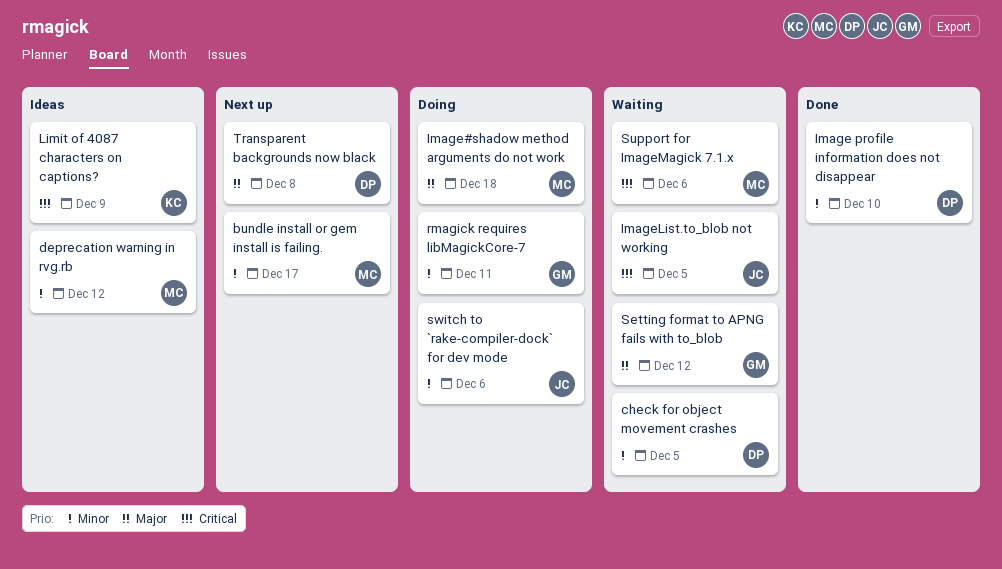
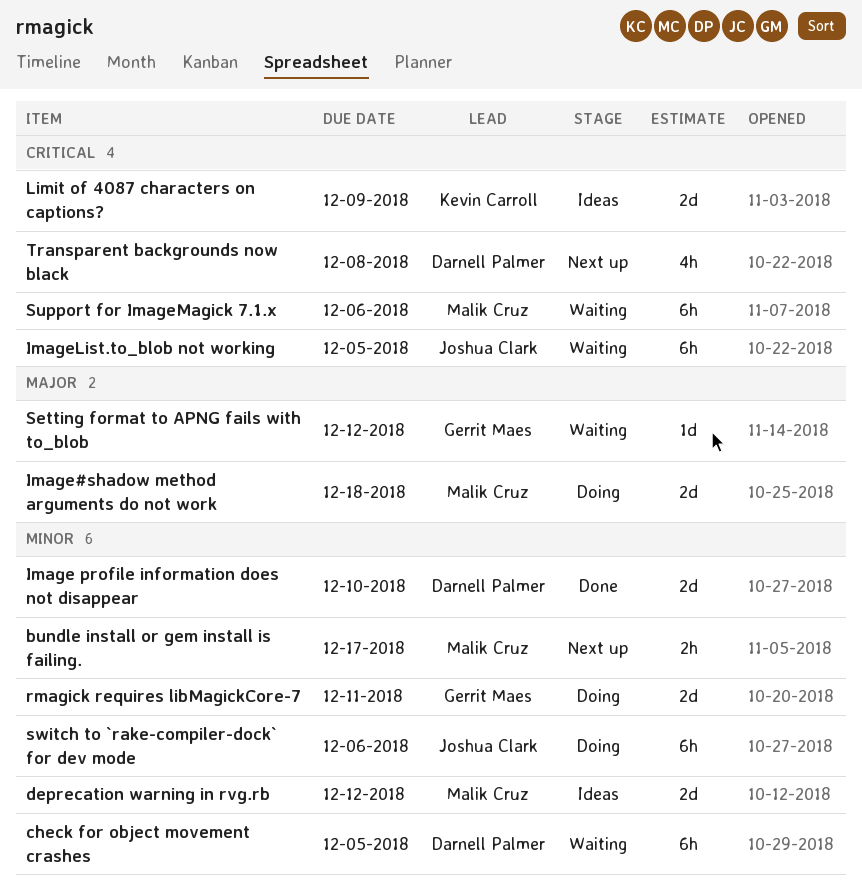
Transparent backgrounds now black, priority: Major -> Critical

